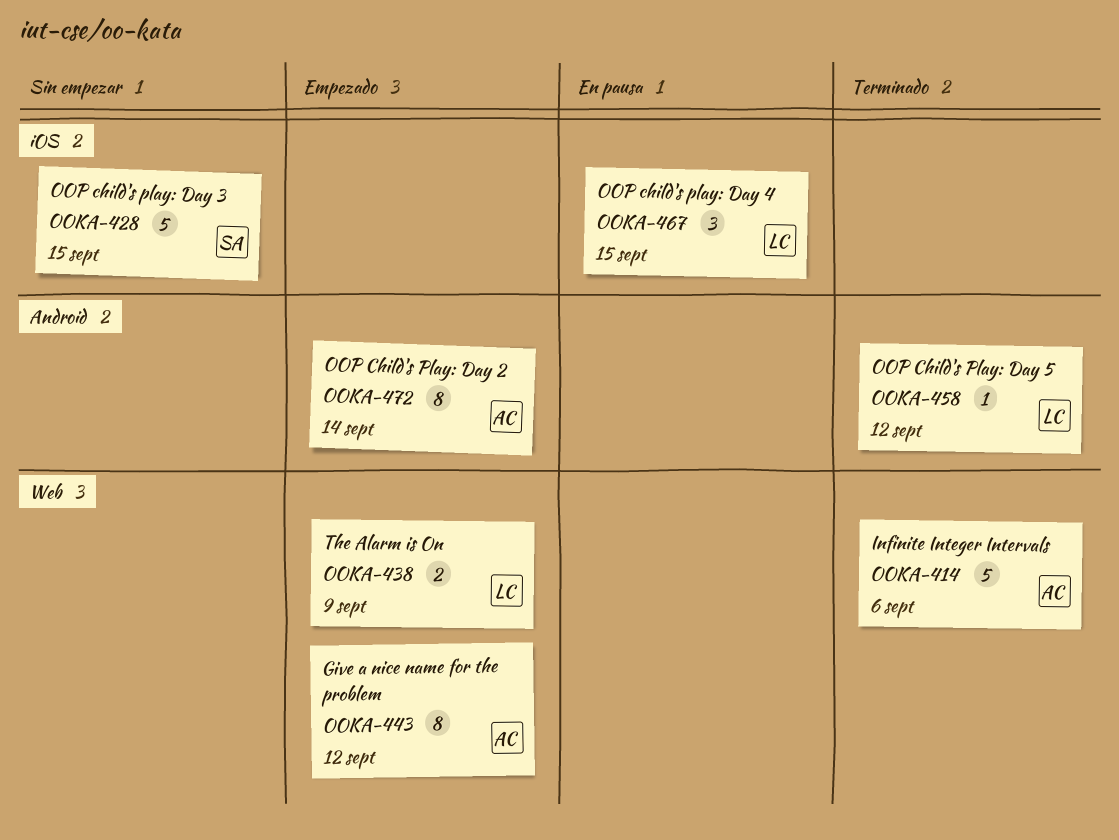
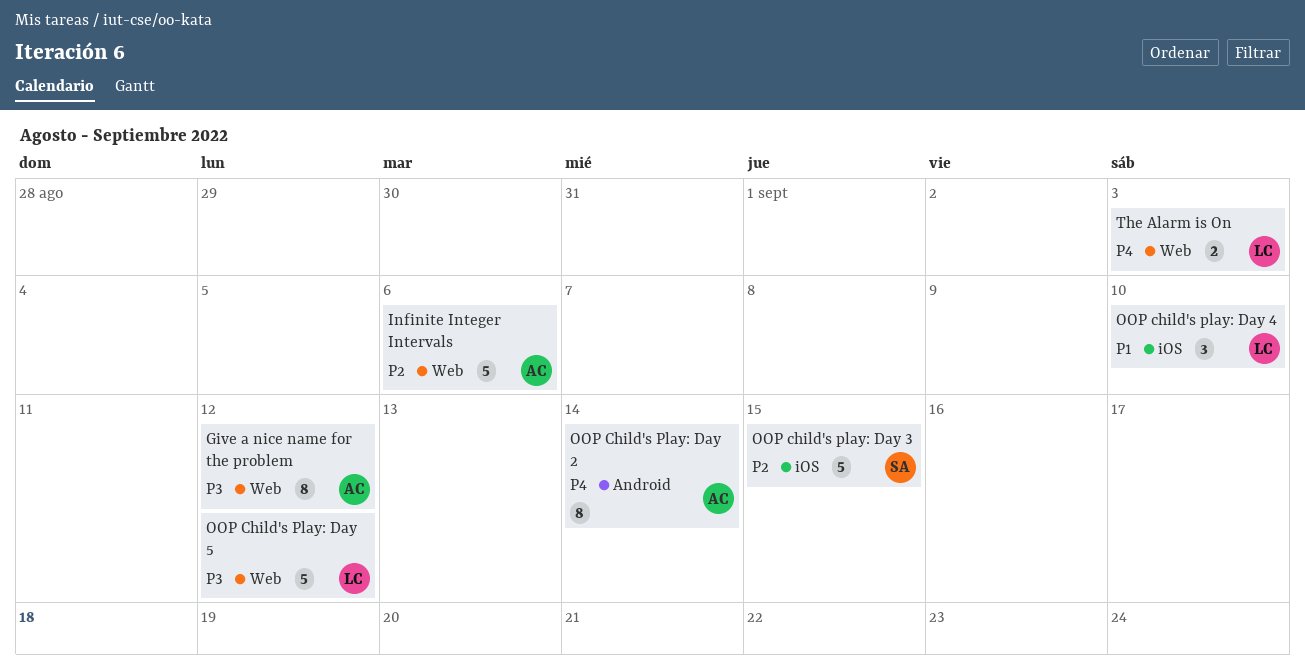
OOP child's play: Day 4, due: Sep 15 -> Sep 10
OOP Child's Play: Day 5, label: Android -> Web
OOP Child's Play: Day 5, estimate: 1 -> 5
The Alarm is On, due: Sep 9 -> Sep 3

